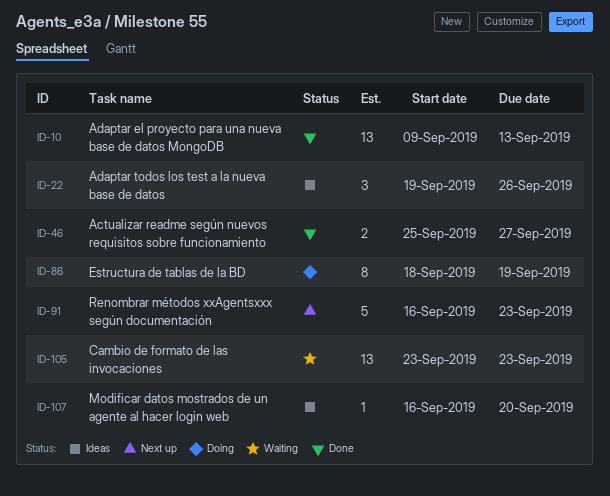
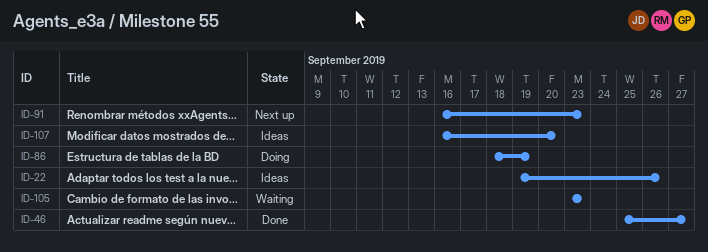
ID-10: present -> none

